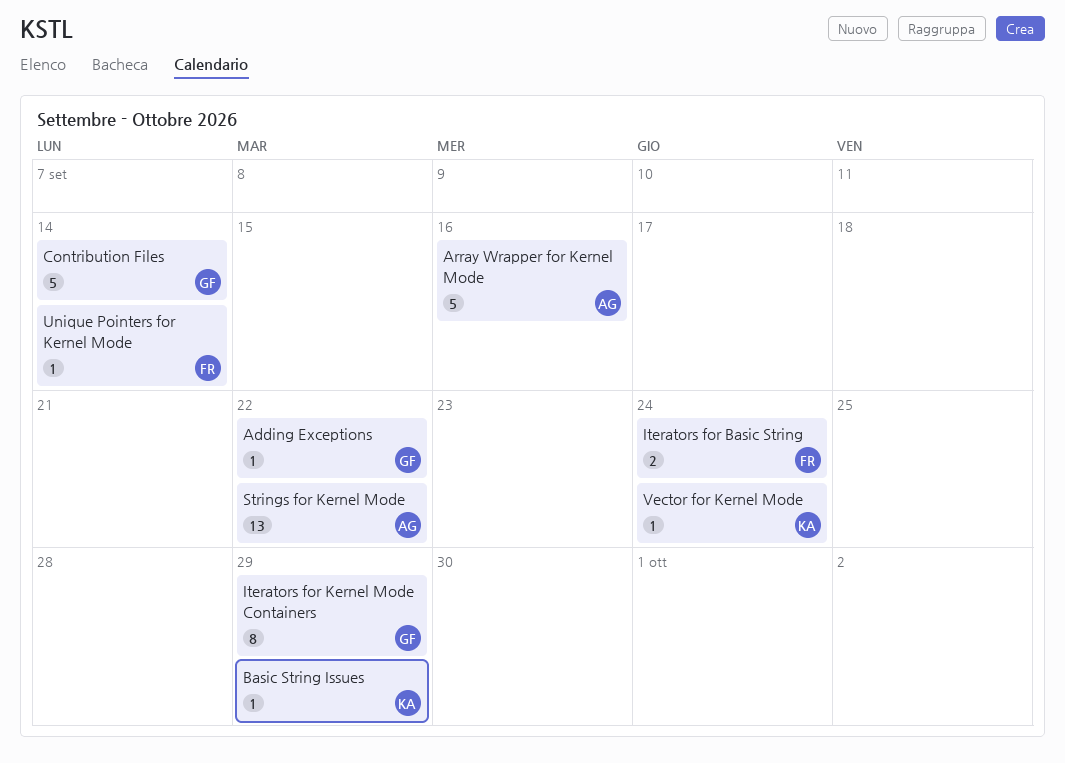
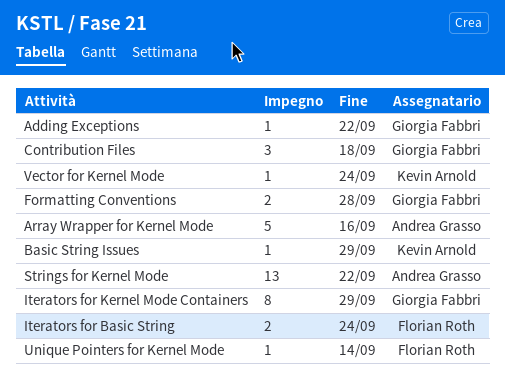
Contribution Files, estimate: 5 -> 3
Contribution Files, due: Sep 14 -> Sep 18
Formatting Conventions: none -> present

